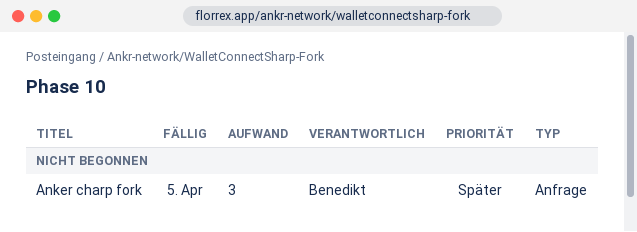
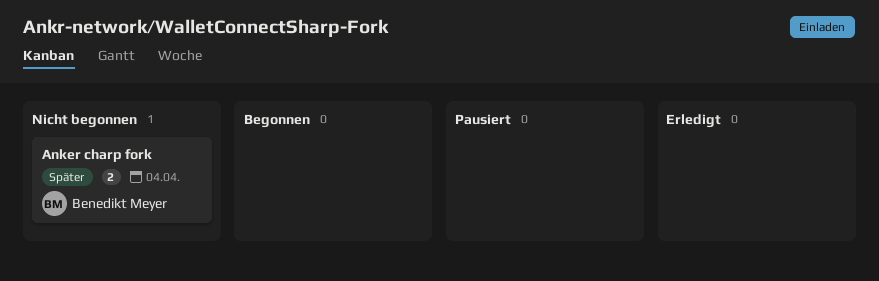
Anker charp fork, estimate: 3 -> 2
Anker charp fork, due: Apr 5 -> Apr 4

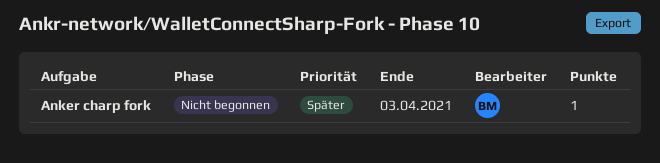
Anker charp fork, estimate: 2 -> 1
Anker charp fork, due: Apr 4 -> Apr 3

